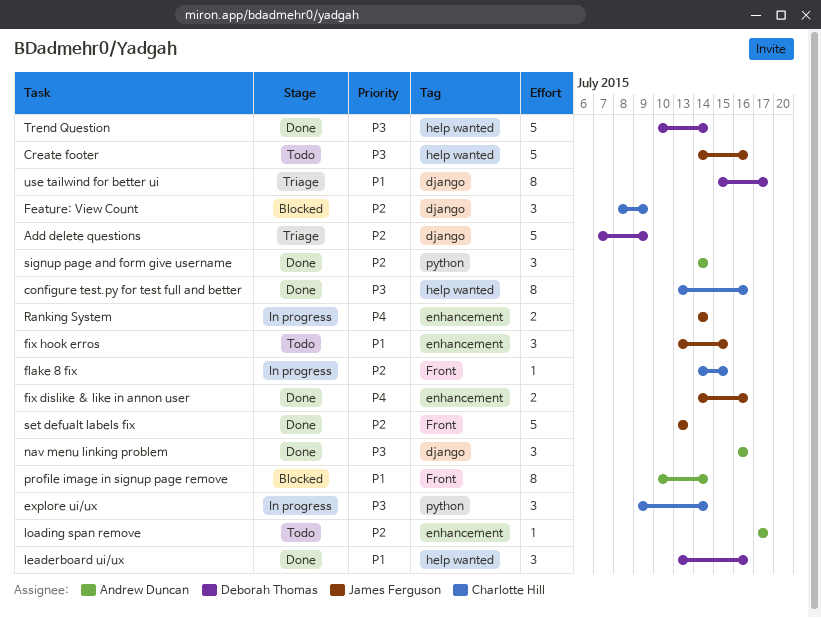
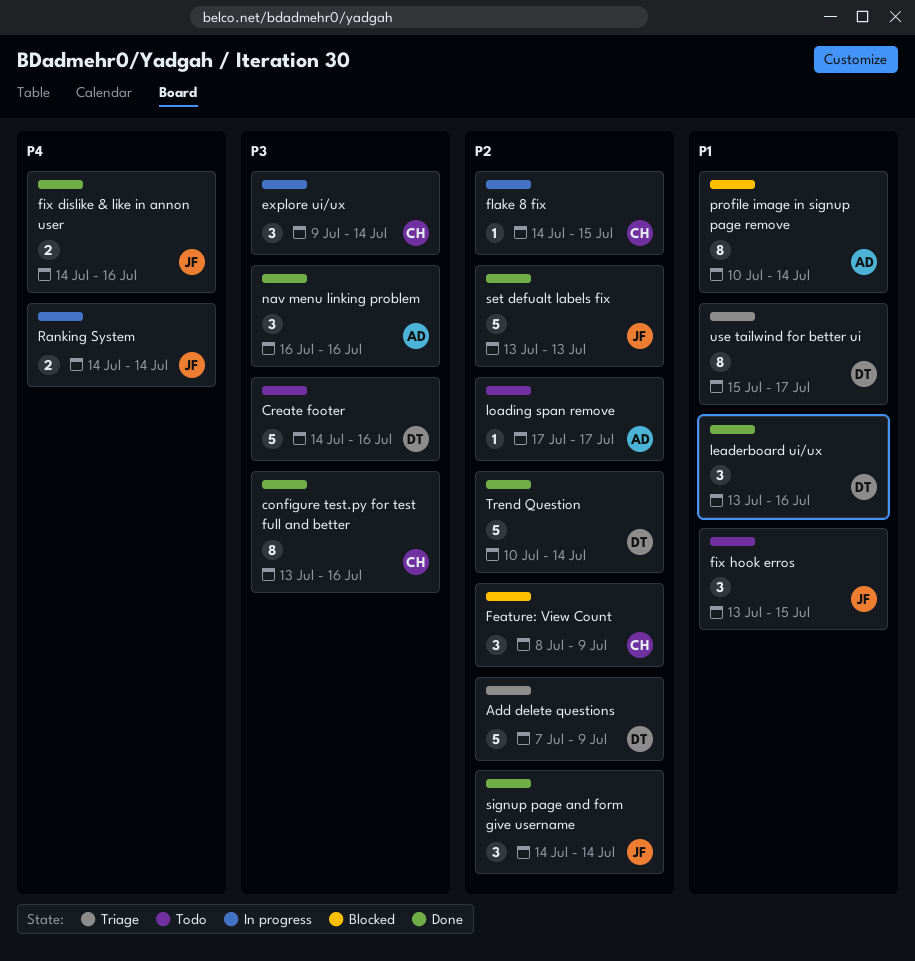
Create footer, owner: James Ferguson -> Deborah Thomas
signup page and form give username, owner: Andrew Duncan -> James Ferguson
Trend Question, priority: P3 -> P2

